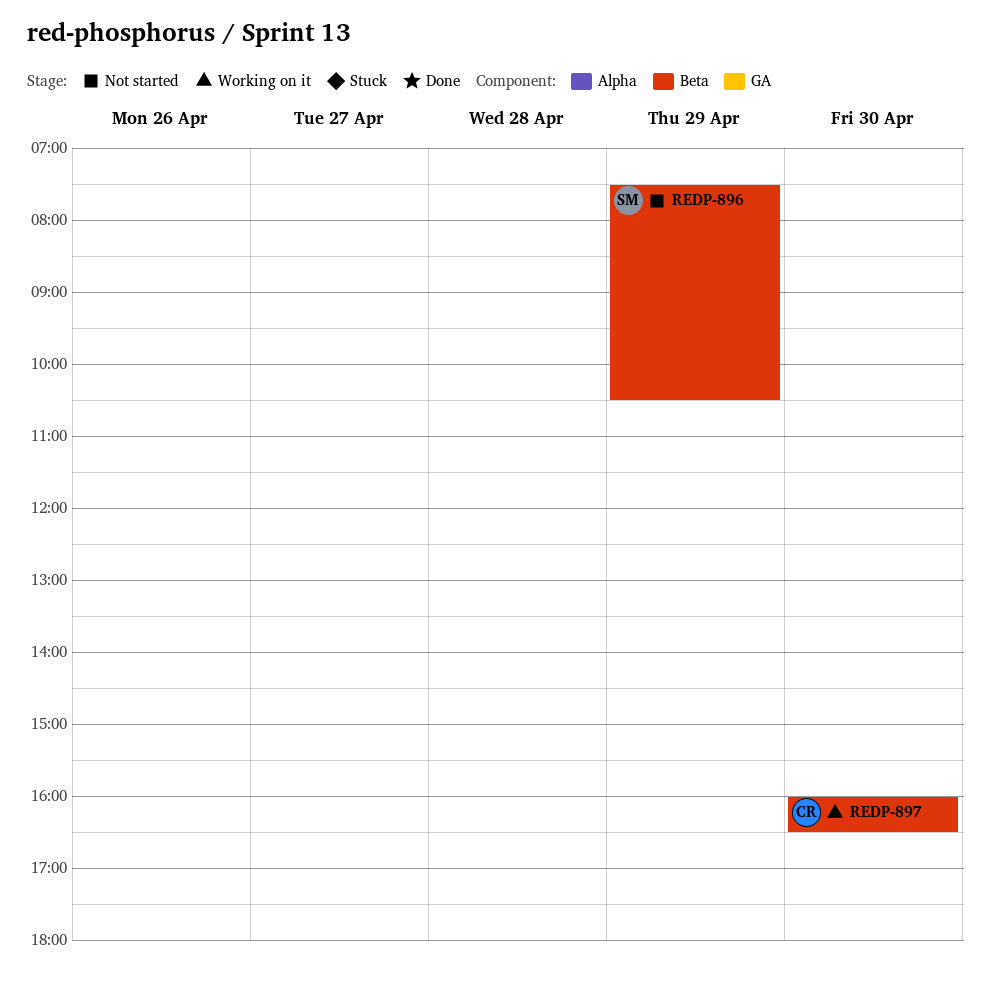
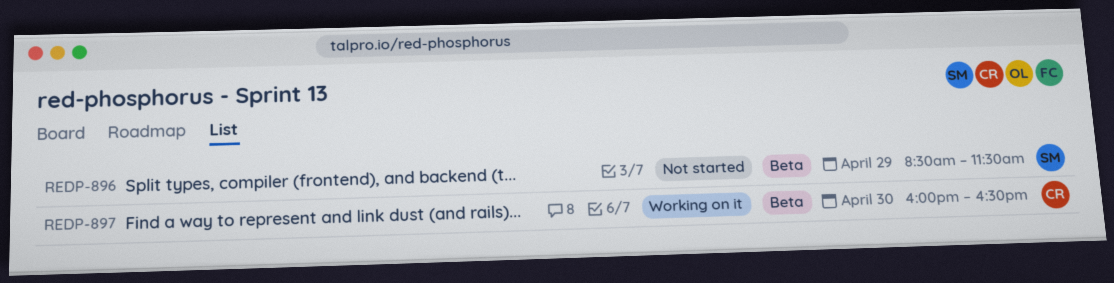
REDP-896, begins: 07:30 -> 08:30
REDP-896, ends: 10:30 -> 11:30

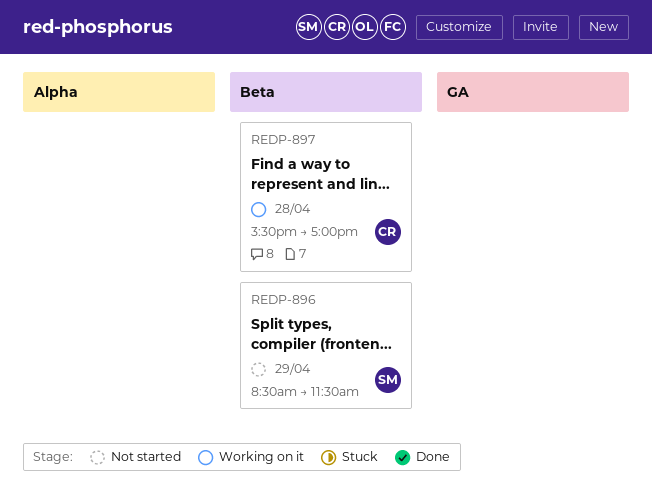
REDP-897, day: Apr 30 -> Apr 28
REDP-897, begins: 16:00 -> 15:30
REDP-897, ends: 16:30 -> 17:00

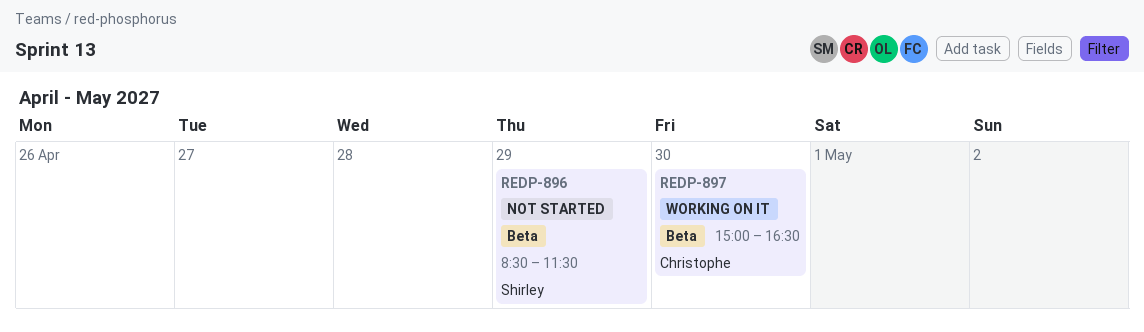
REDP-897, day: Apr 28 -> Apr 30
REDP-897, begins: 15:30 -> 15:00
REDP-897, ends: 17:00 -> 16:30

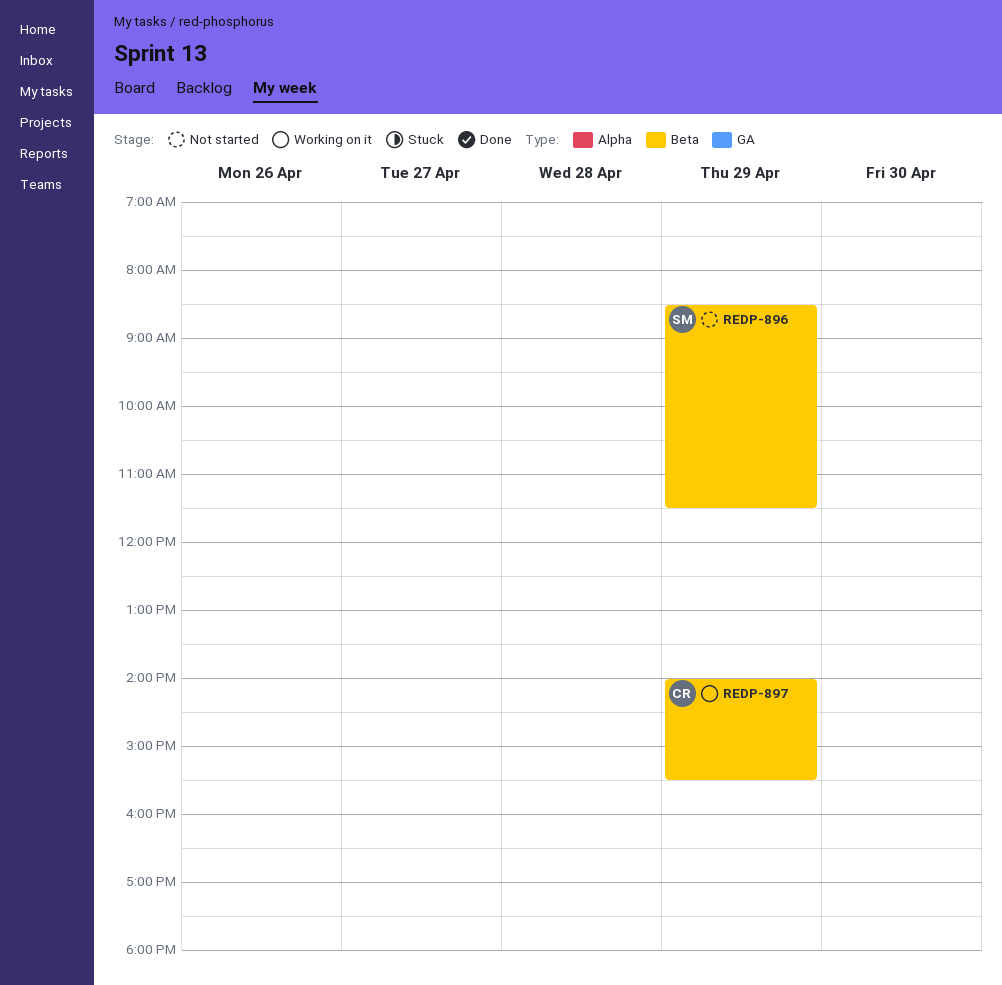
REDP-897, day: Apr 30 -> Apr 29
REDP-897, begins: 15:00 -> 14:00
REDP-897, ends: 16:30 -> 15:30

